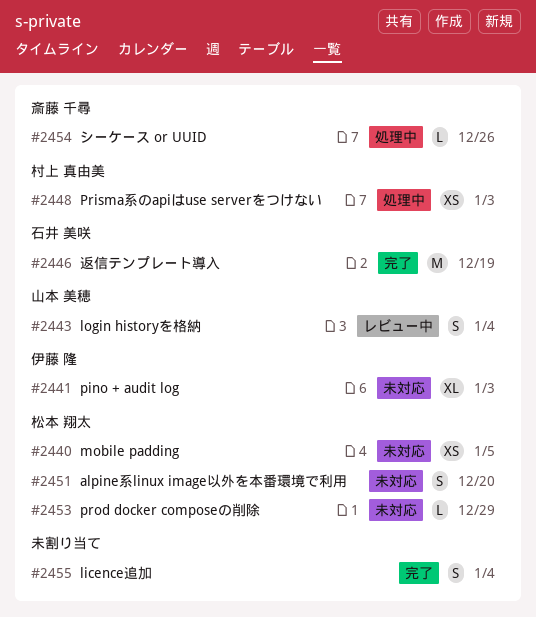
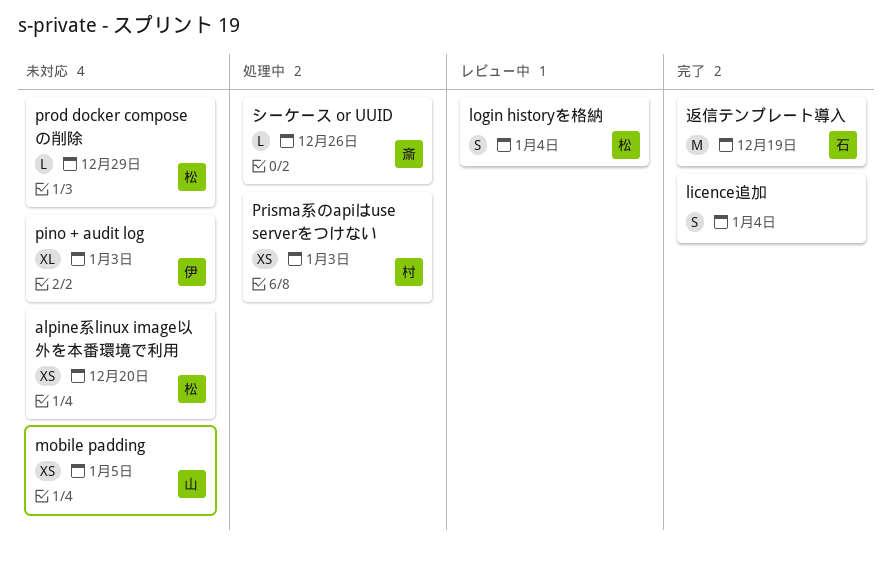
alpine系linux image以外を本番環境で利用, estimate: S -> XS
login historyを格納, owner: 山本 美穂 -> 松本 翔太
mobile padding, owner: 松本 翔太 -> 山本 美穂

